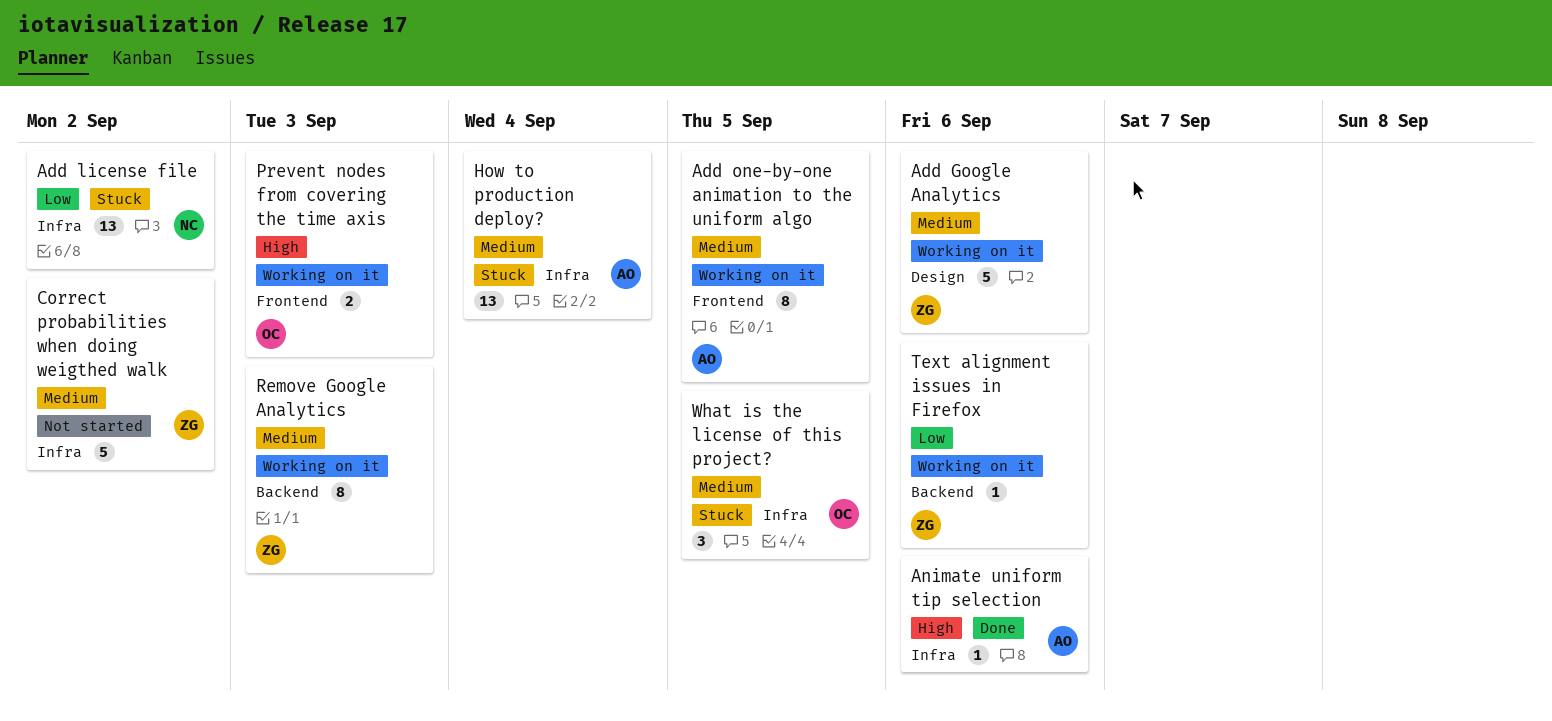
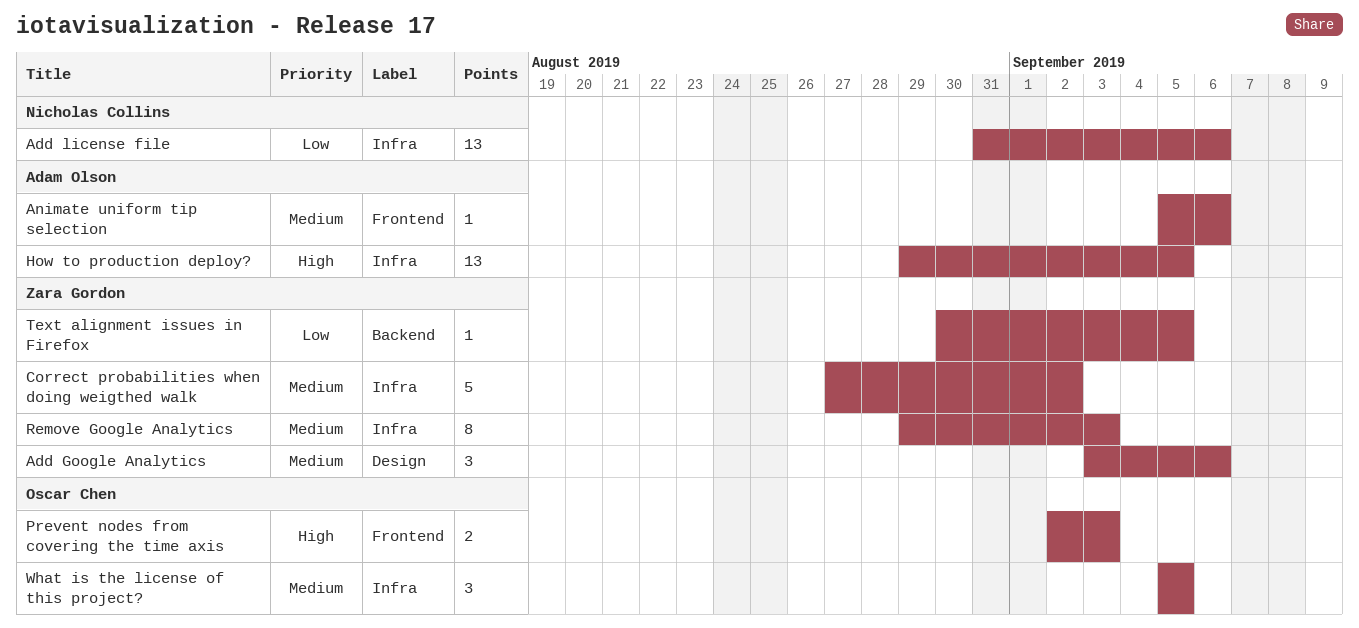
Add Google Analytics, estimate: 5 -> 3
Add license file, due: Sep 2 -> Sep 6
Add one-by-one animation to the uniform algo: present -> none
Animate uniform tip selection, priority: High -> Medium
Animate uniform tip selection, label: Infra -> Frontend
How to production deploy?, priority: Medium -> High
How to production deploy?, due: Sep 4 -> Sep 5
Remove Google Analytics, label: Backend -> Infra
Text alignment issues in Firefox, due: Sep 6 -> Sep 5

